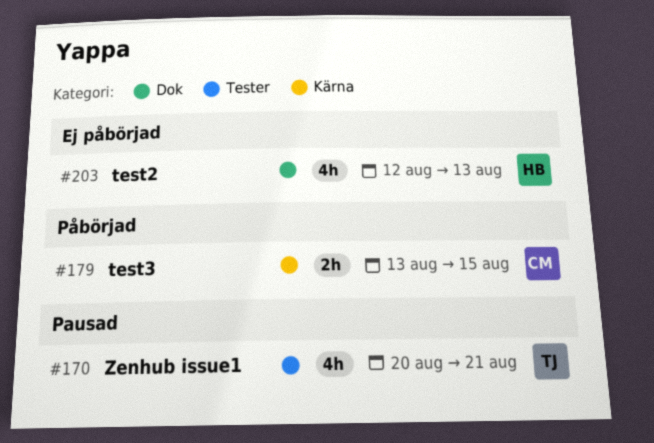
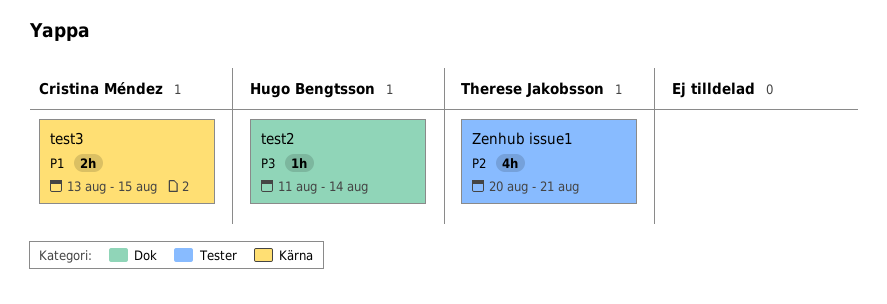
test2, estimate: 4h -> 1h
test2, start: Aug 12 -> Aug 11
test2, due: Aug 13 -> Aug 14

